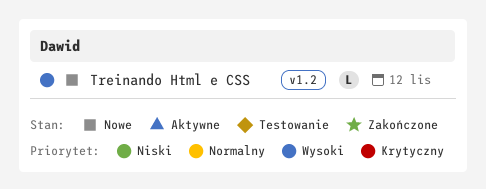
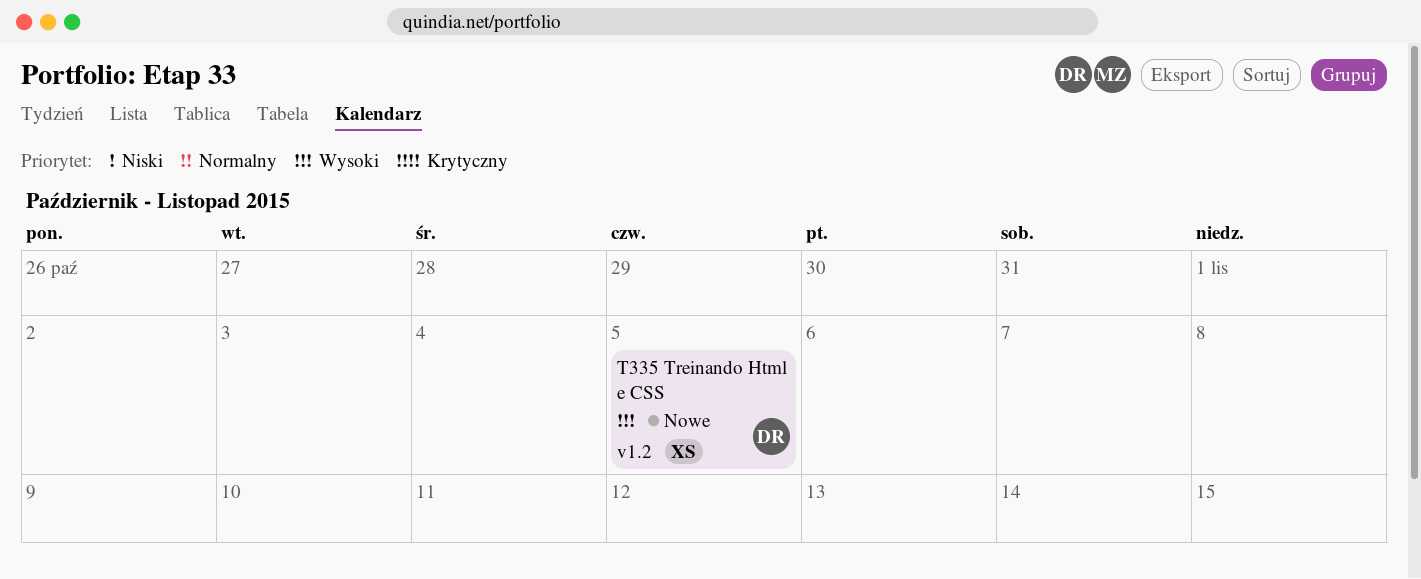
Treinando Html e CSS, estimate: L -> XS
Treinando Html e CSS, due: Nov 12 -> Nov 5

